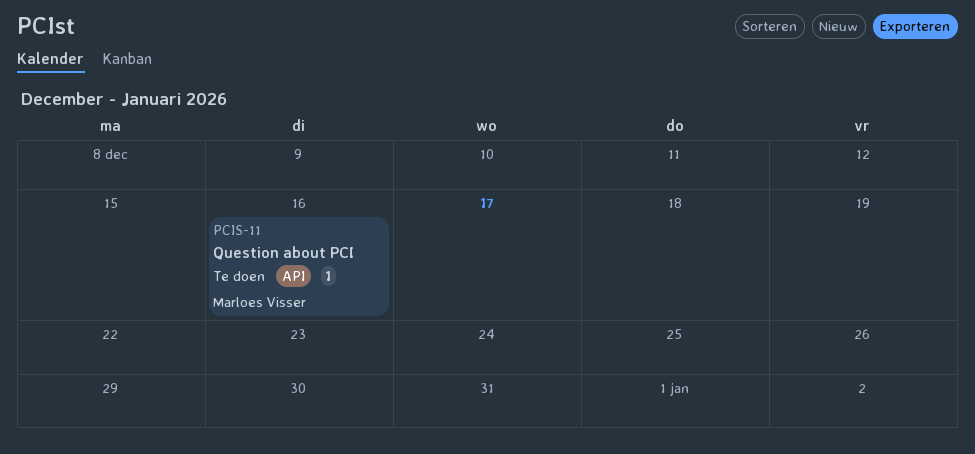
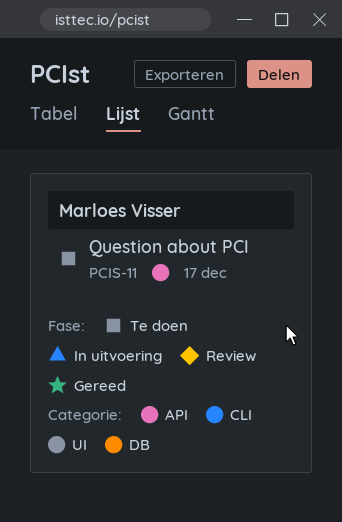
PCIS-11, due: Dec 16 -> Dec 17

